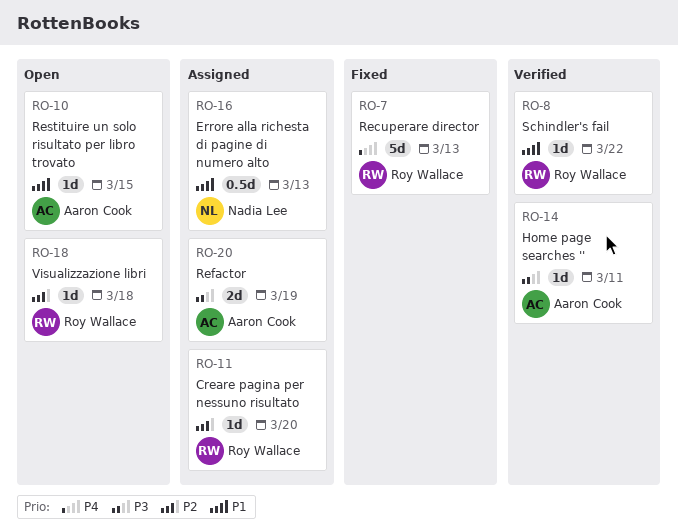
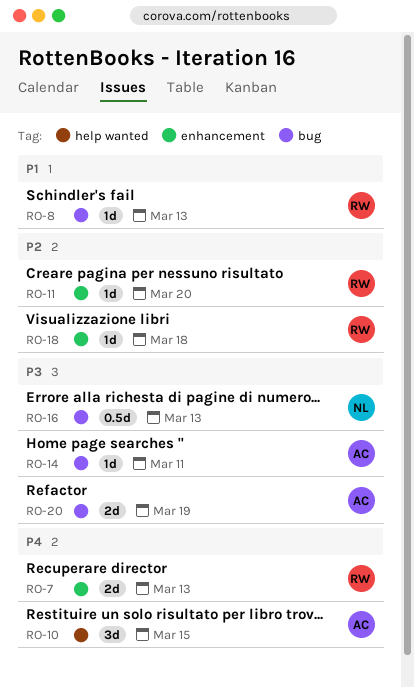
RO-7, estimate: 5d -> 2d
RO-8, due: Mar 22 -> Mar 13
RO-10, priority: P1 -> P4
RO-10, estimate: 1d -> 3d
RO-16, priority: P1 -> P3

